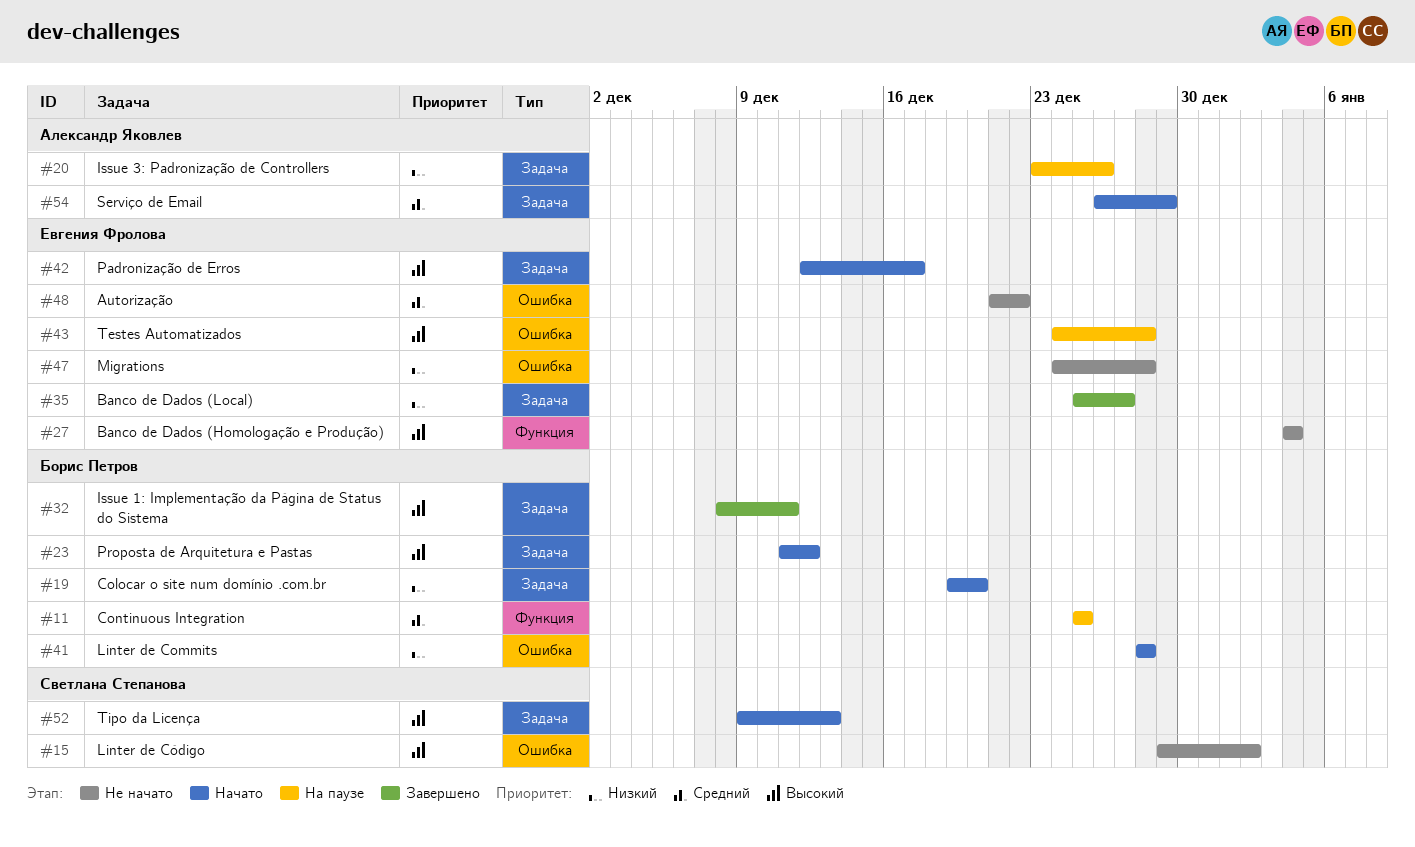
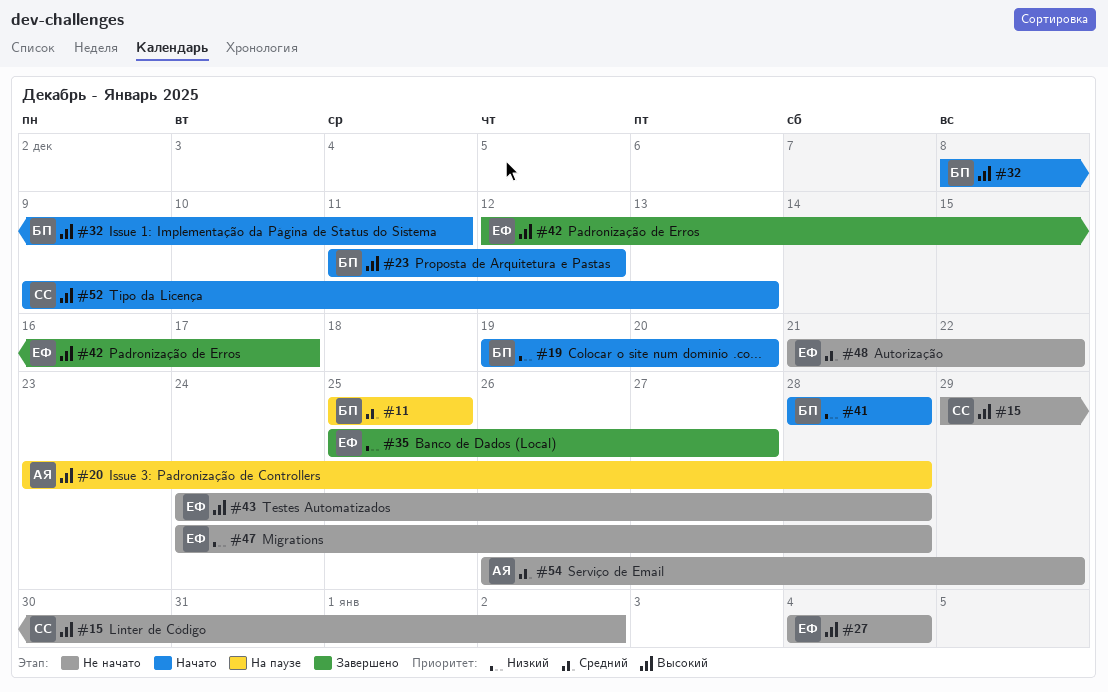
#20, priority: Низкий -> Высокий
#20, due: Dec 26 -> Dec 28
#32, status: Завершено -> Начато
#42, status: Начато -> Завершено
#43, status: На паузе -> Не начато
#54, status: Начато -> Не начато

